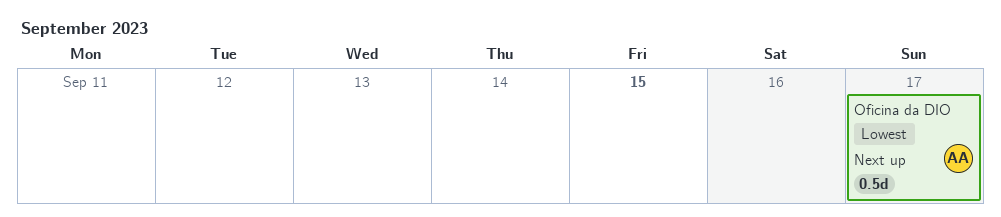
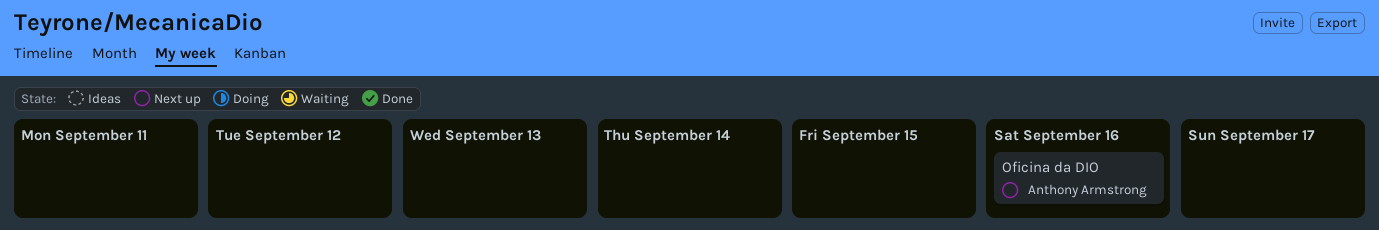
Oficina da DIO, due: Sep 17 -> Sep 16

